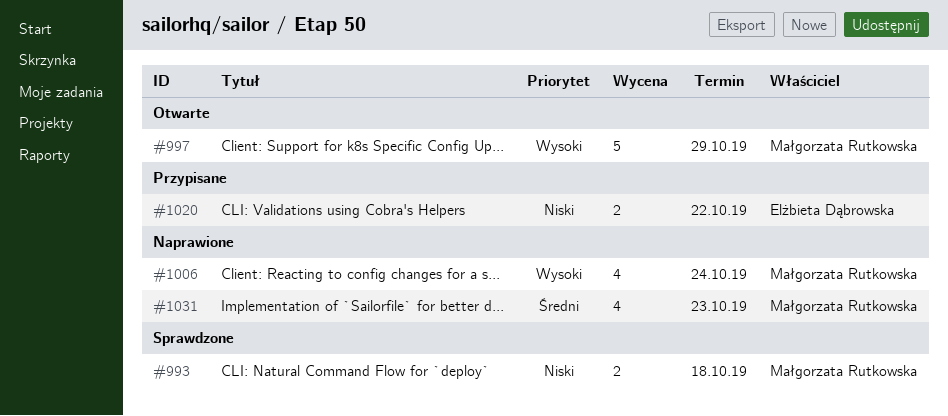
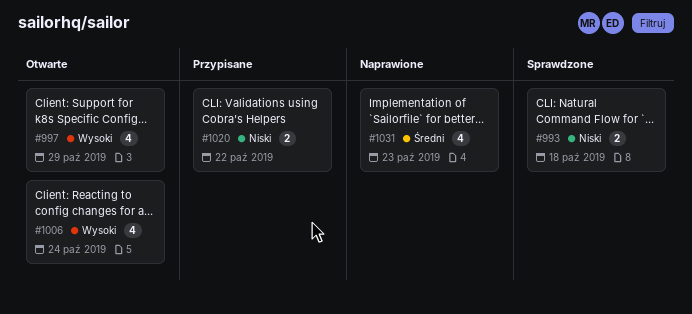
#997, estimate: 5 -> 4
#1006, status: Naprawione -> Otwarte

